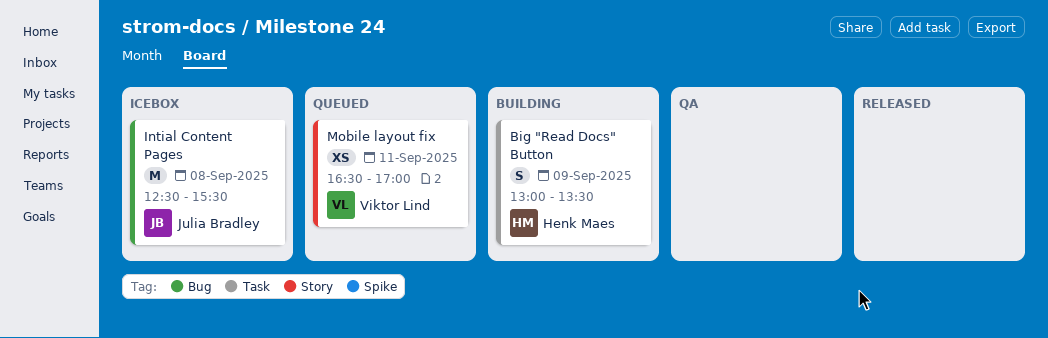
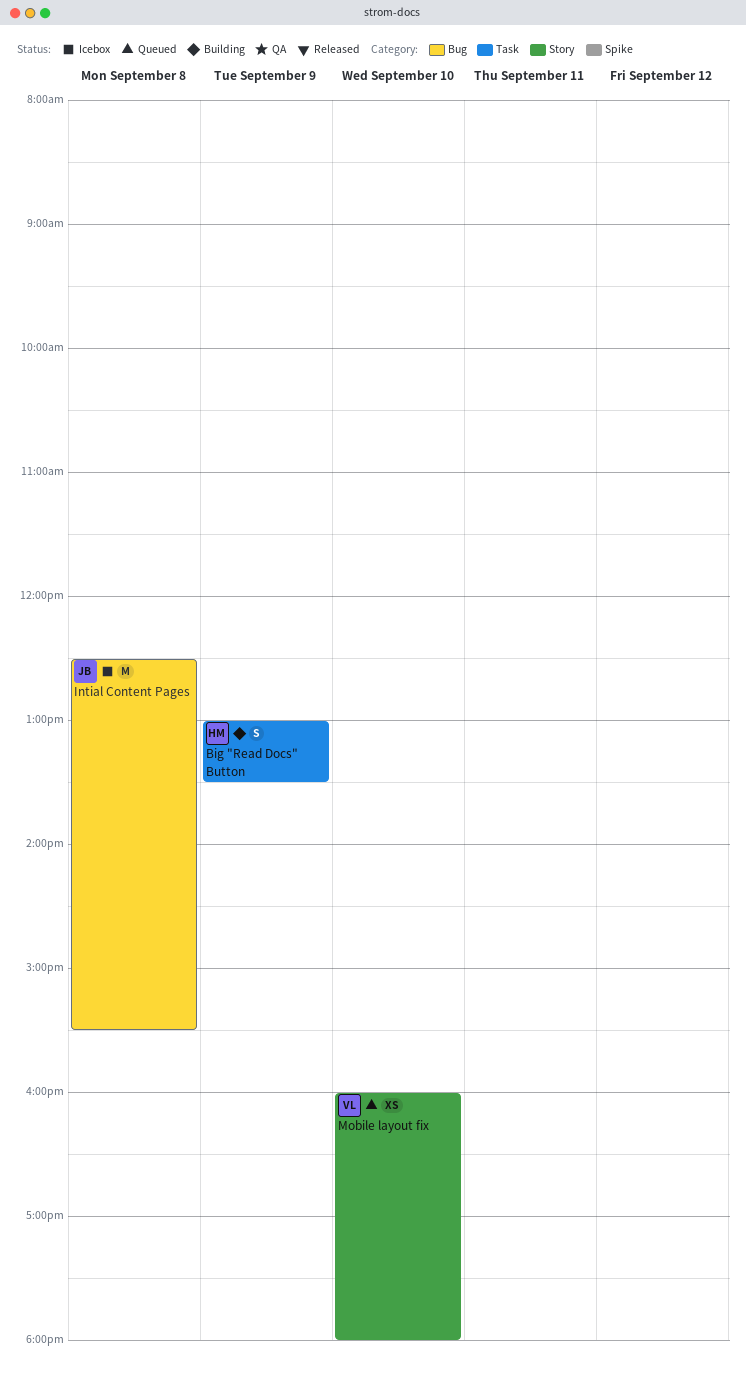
Mobile layout fix, day: Sep 11 -> Sep 10
Mobile layout fix, begins: 16:30 -> 16:00
Mobile layout fix, ends: 17:00 -> 18:00

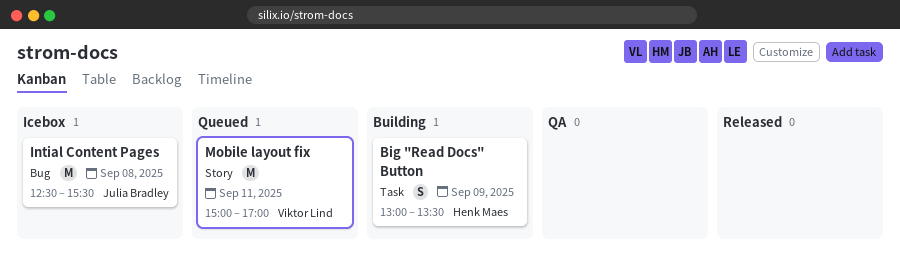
Mobile layout fix, estimate: XS -> M
Mobile layout fix, day: Sep 10 -> Sep 11
Mobile layout fix, begins: 16:00 -> 15:00
Mobile layout fix, ends: 18:00 -> 17:00

